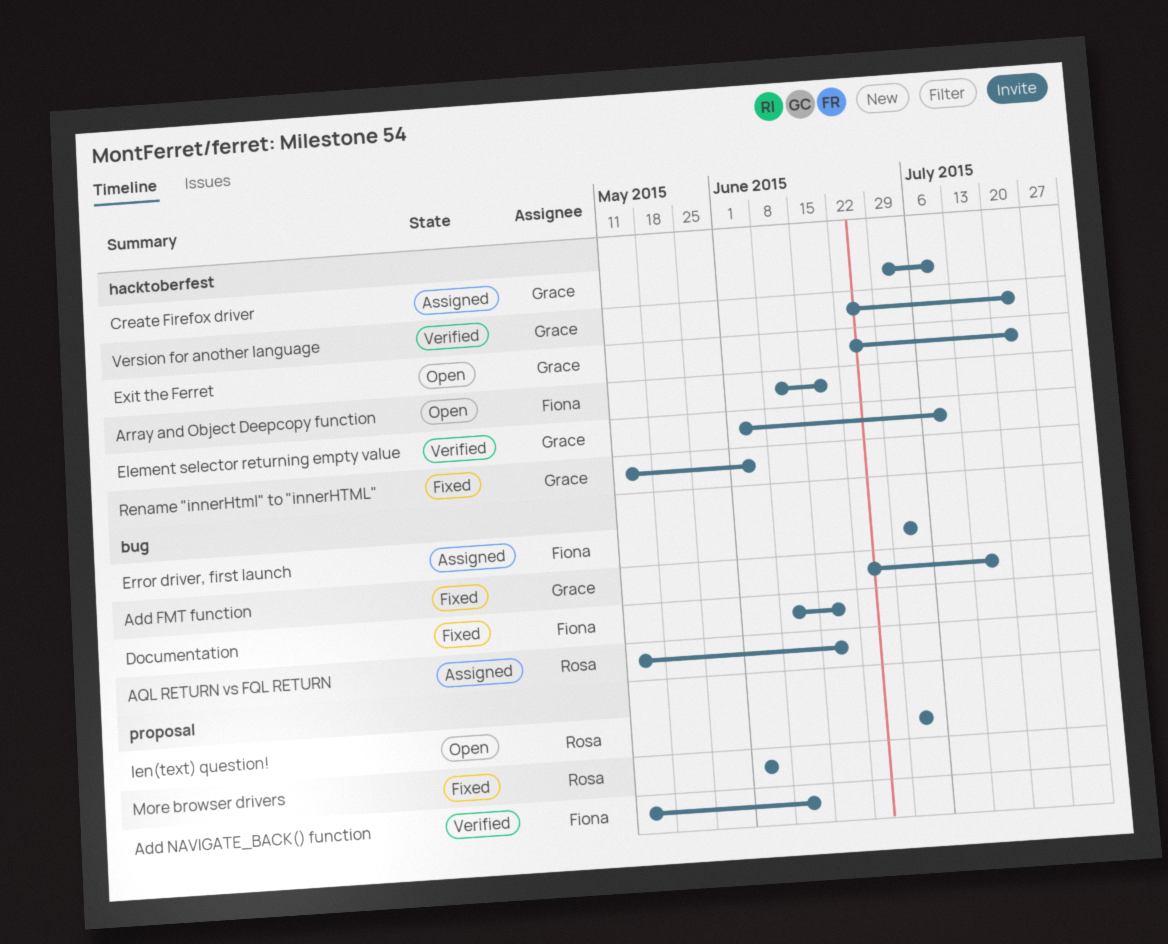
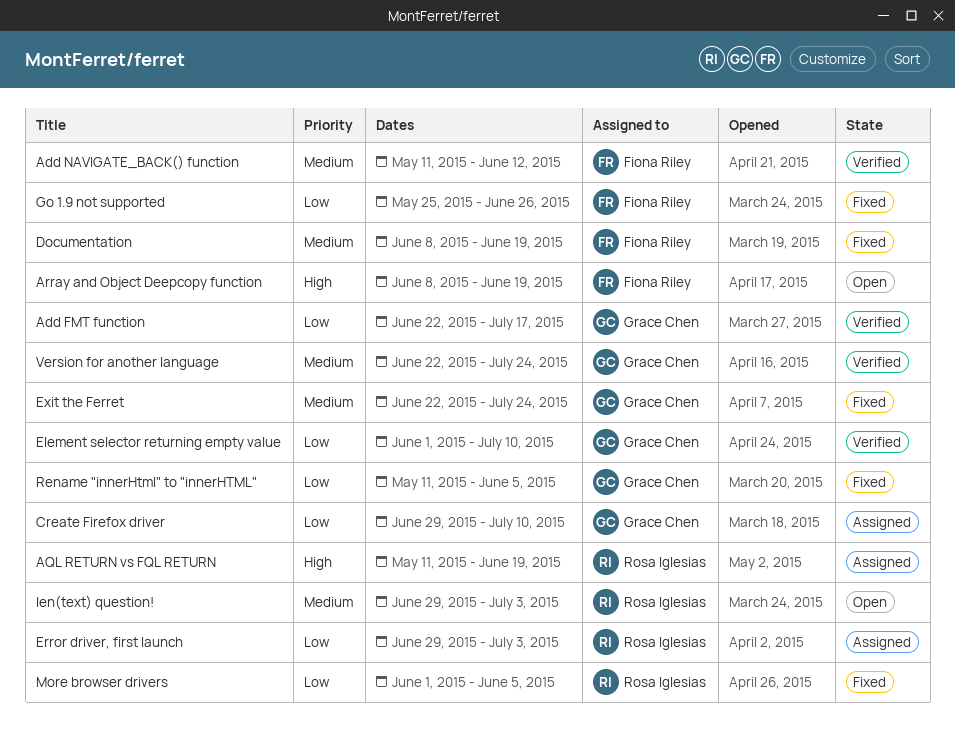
Add FMT function, status: Fixed -> Verified
Error driver, first launch, owner: Fiona Riley -> Rosa Iglesias
Exit the Ferret, status: Open -> Fixed
Go 1.9 not supported: none -> present

